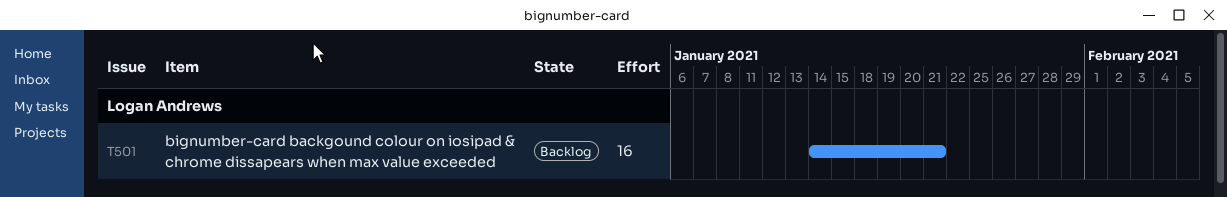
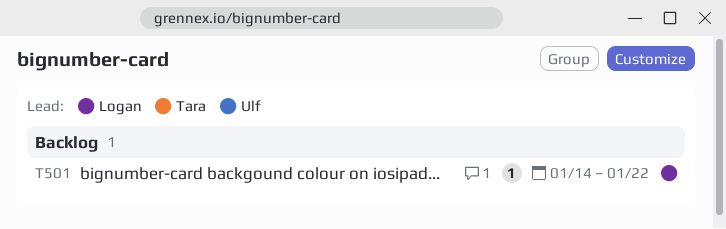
T501, estimate: 16 -> 1
T501, due: Jan 21 -> Jan 22

